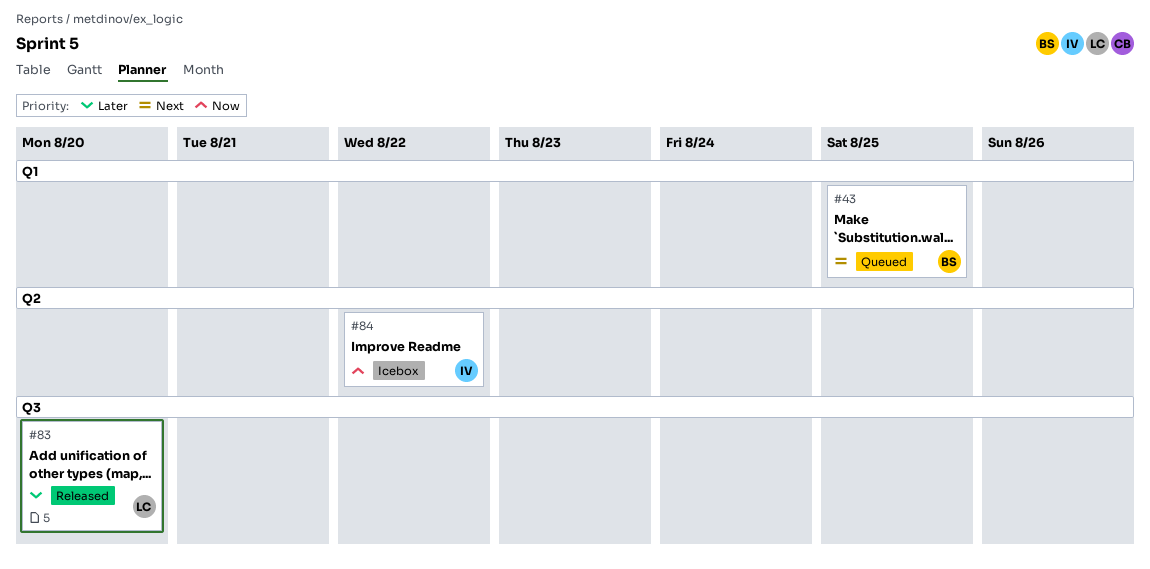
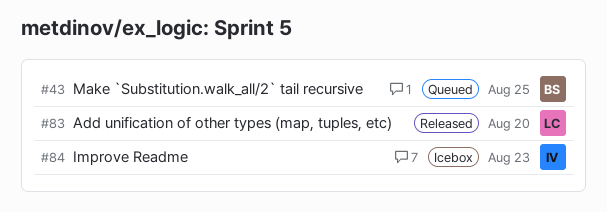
#84, due: Aug 22 -> Aug 23

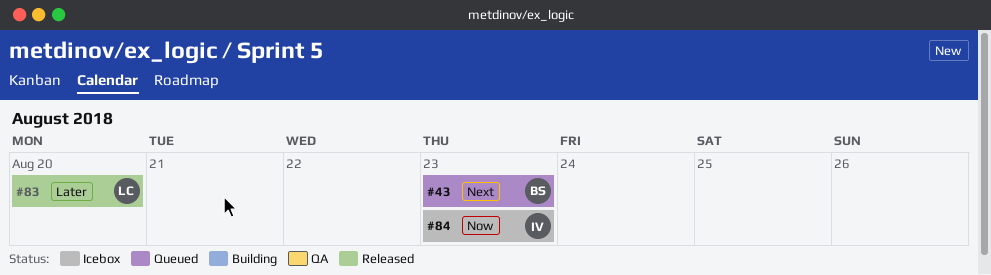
#43, due: Aug 25 -> Aug 23

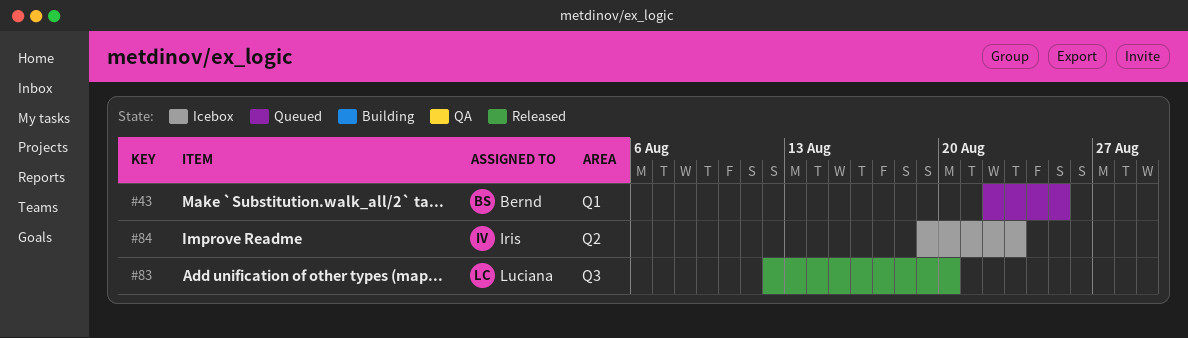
#43, due: Aug 23 -> Aug 25

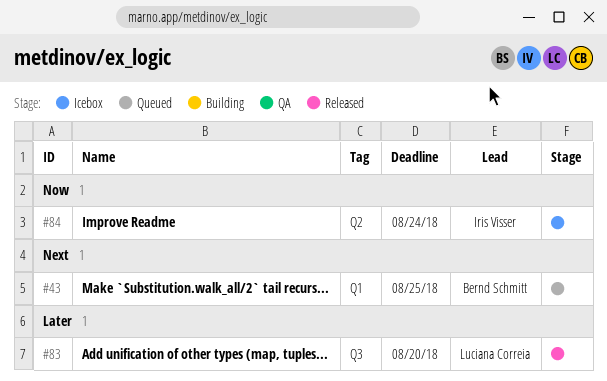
#84, due: Aug 23 -> Aug 24

